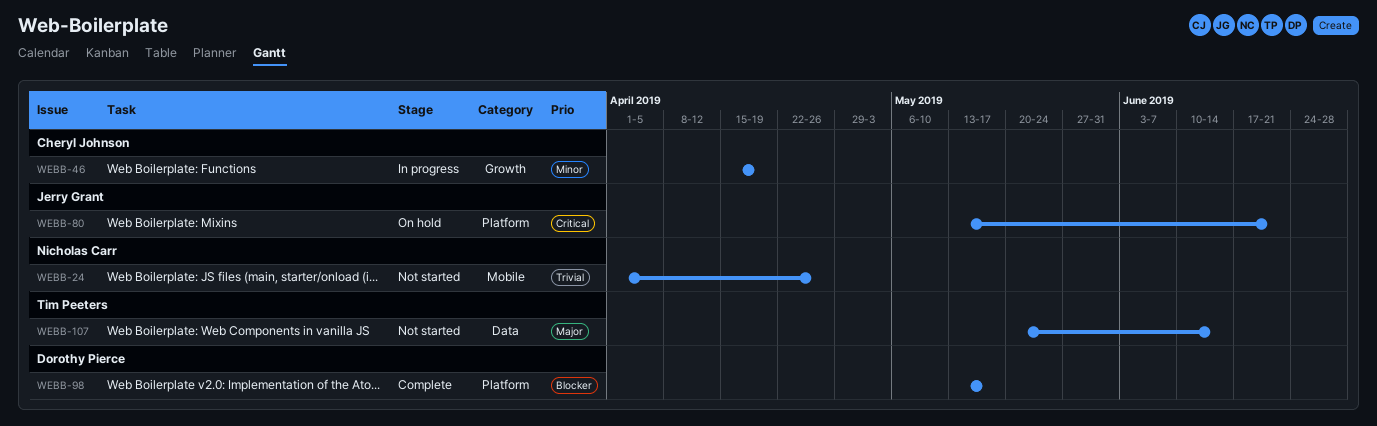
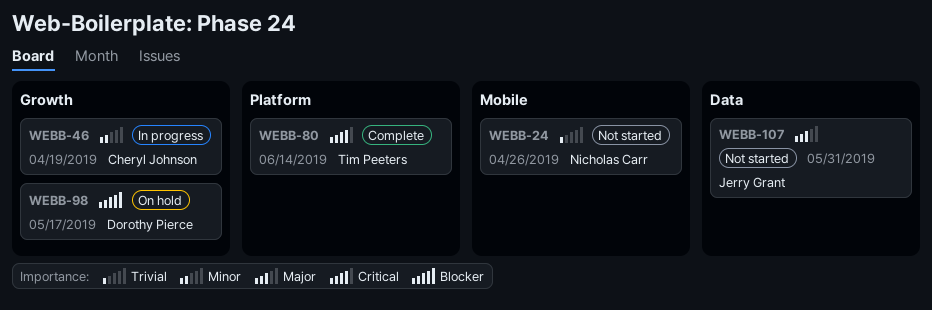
WEBB-80, status: On hold -> Complete
WEBB-80, owner: Jerry Grant -> Tim Peeters
WEBB-80, due: Jun 21 -> Jun 14
WEBB-98, status: Complete -> On hold
WEBB-98, label: Platform -> Growth
WEBB-107, owner: Tim Peeters -> Jerry Grant
WEBB-107, due: Jun 14 -> May 31

